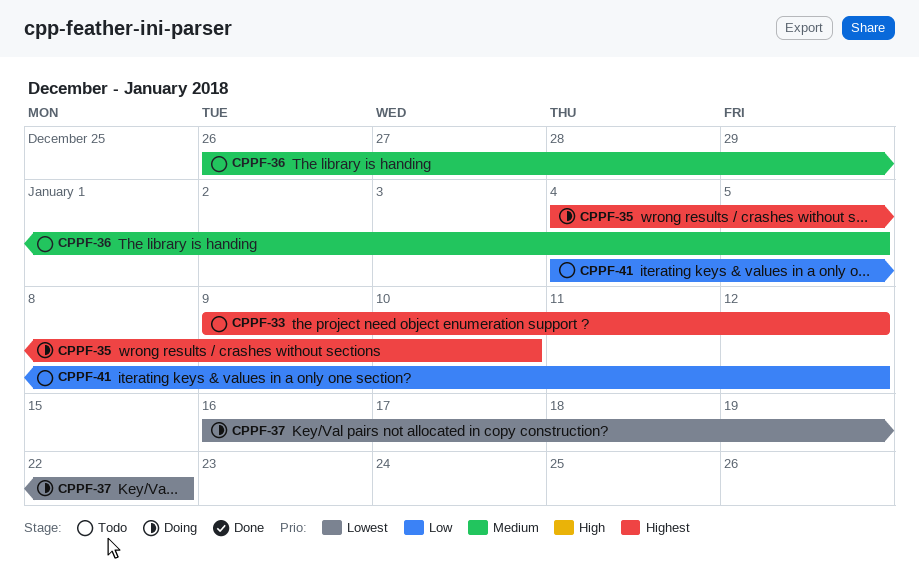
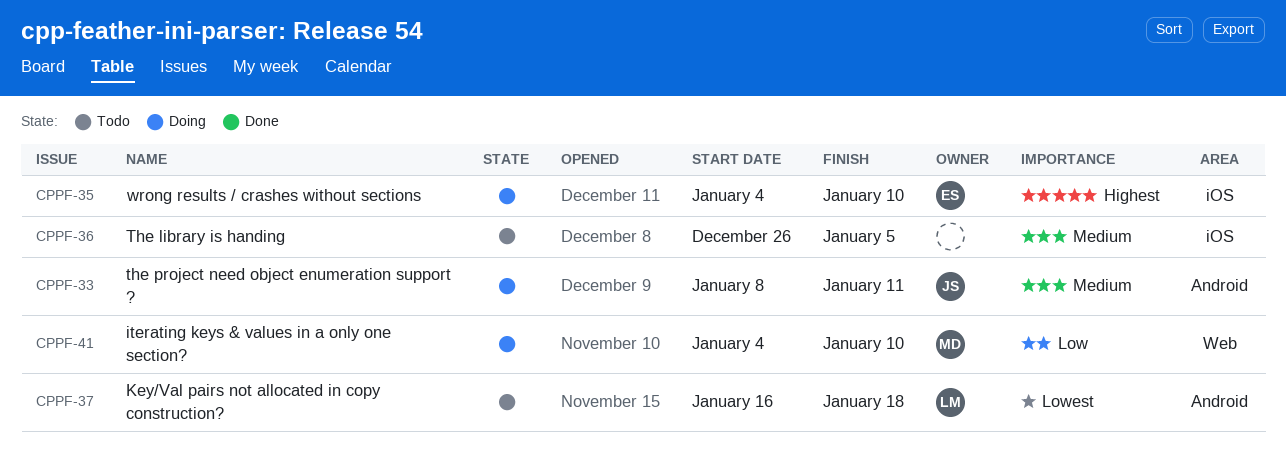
CPPF-33, status: Todo -> Doing
CPPF-33, priority: Highest -> Medium
CPPF-33, start: Jan 9 -> Jan 8
CPPF-33, due: Jan 12 -> Jan 11
CPPF-37, status: Doing -> Todo
CPPF-37, due: Jan 22 -> Jan 18
CPPF-41, status: Todo -> Doing
CPPF-41, due: Jan 12 -> Jan 10

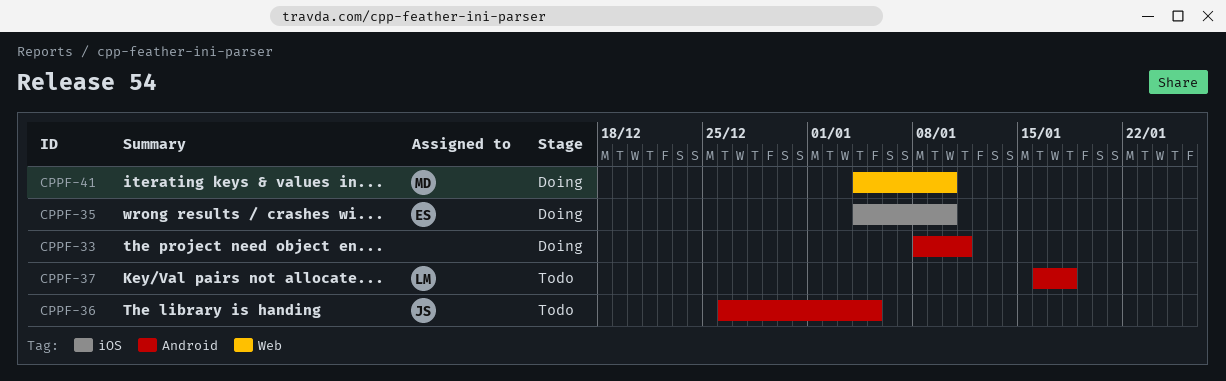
CPPF-33, owner: JS -> none
CPPF-36, owner: none -> JS
CPPF-36, label: iOS -> Android

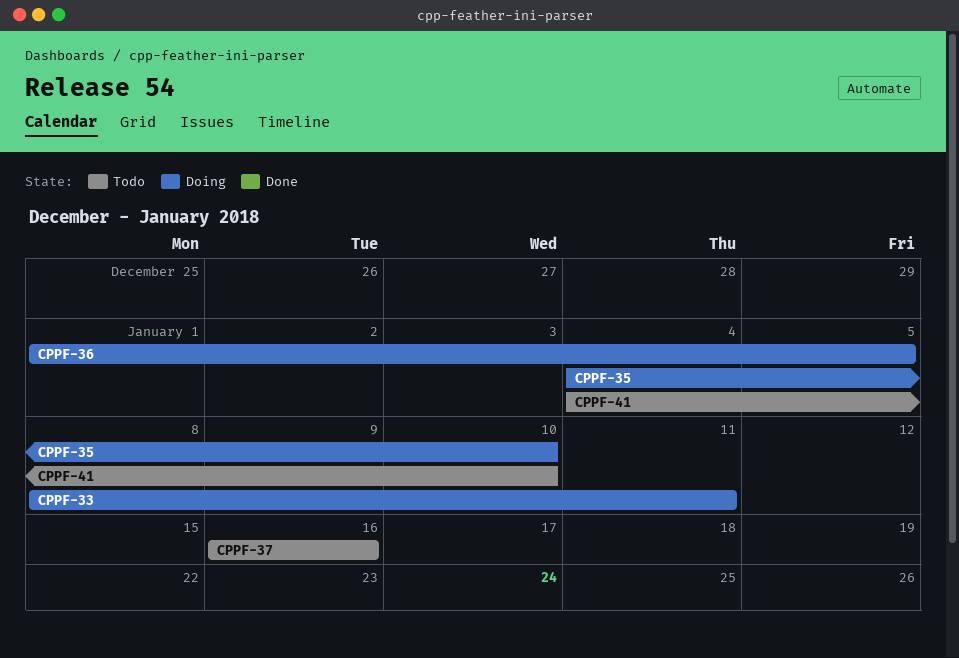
CPPF-36, status: Todo -> Doing
CPPF-36, start: Dec 26 -> Jan 1
CPPF-37, due: Jan 18 -> Jan 16
CPPF-41, status: Doing -> Todo

